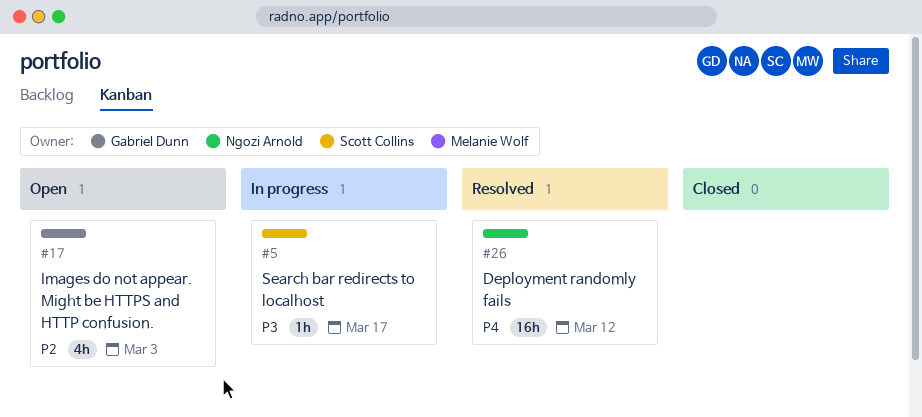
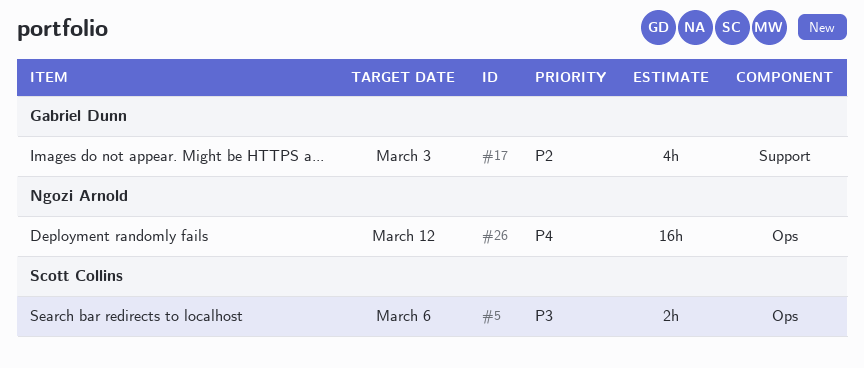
#5, estimate: 1h -> 2h
#5, due: Mar 17 -> Mar 6

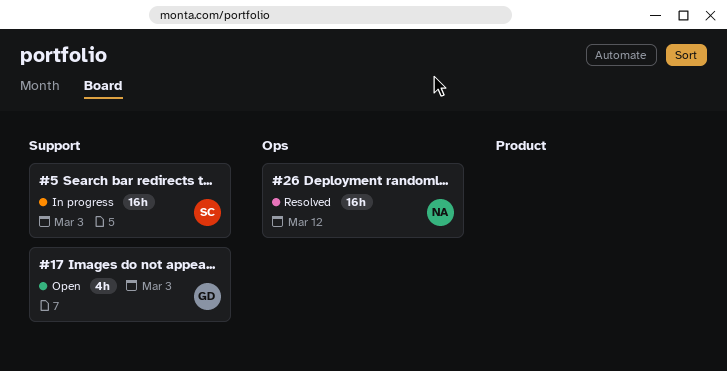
#5, label: Ops -> Support
#5, estimate: 2h -> 16h
#5, due: Mar 6 -> Mar 3

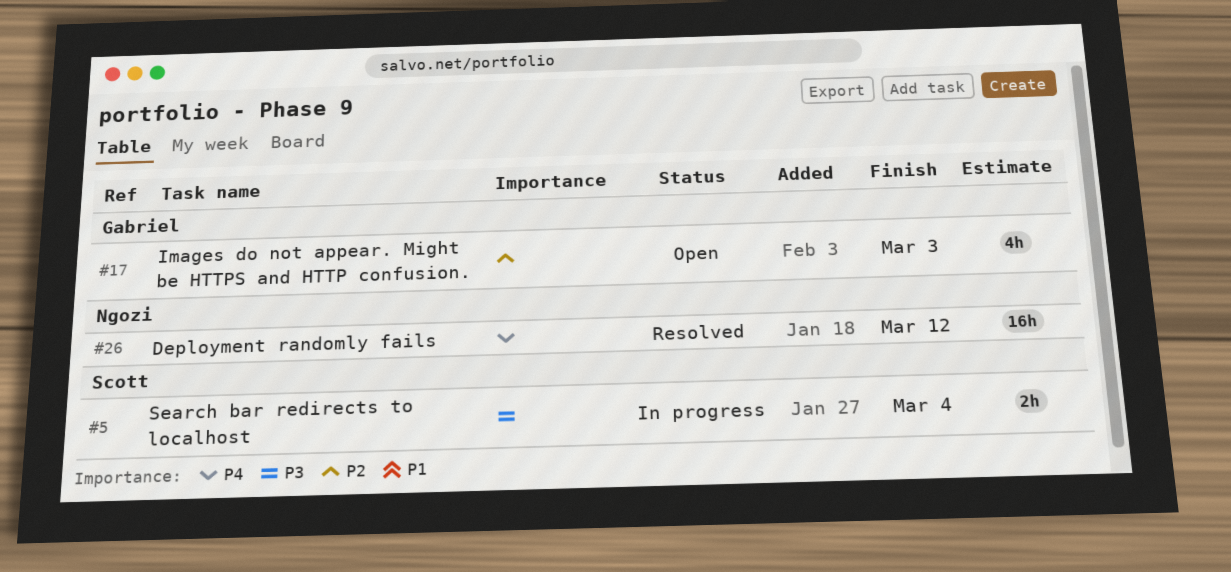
#5, estimate: 16h -> 2h
#5, due: Mar 3 -> Mar 4

